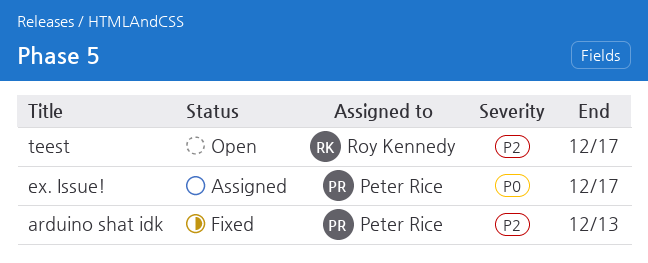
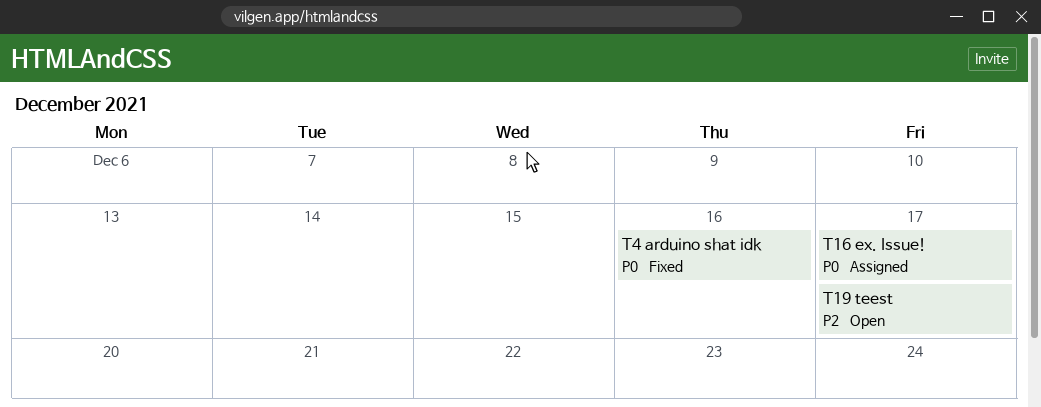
arduino shat idk, priority: P2 -> P0
arduino shat idk, due: Dec 13 -> Dec 16

